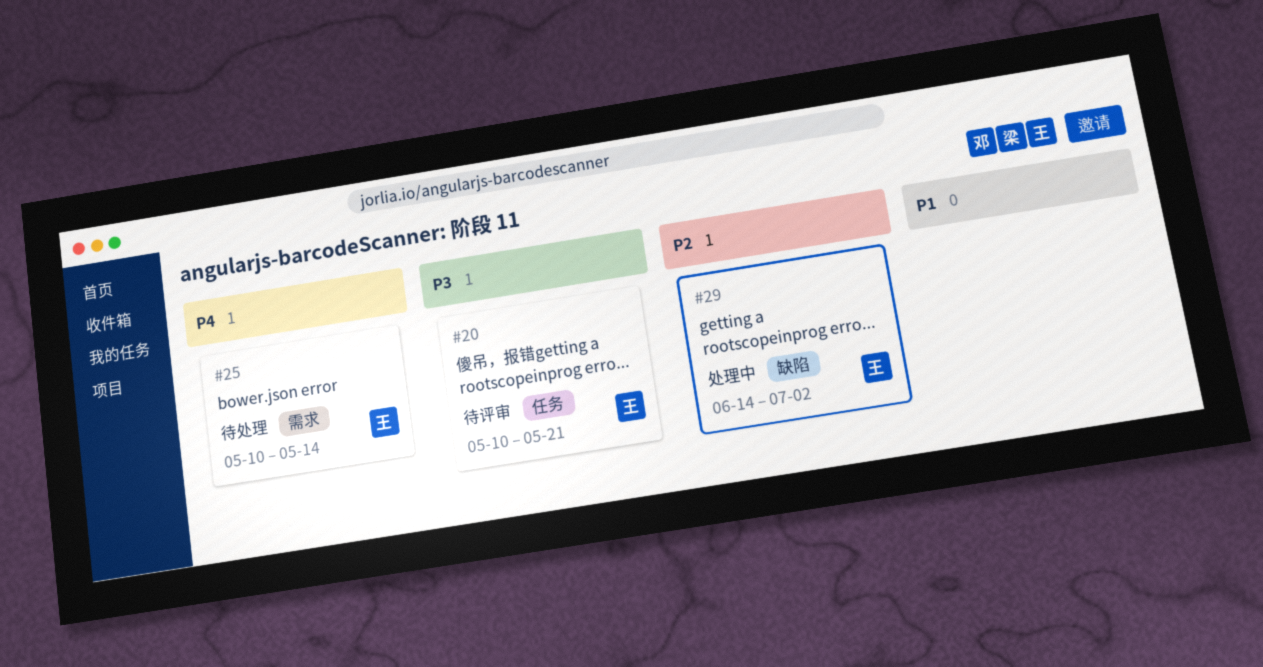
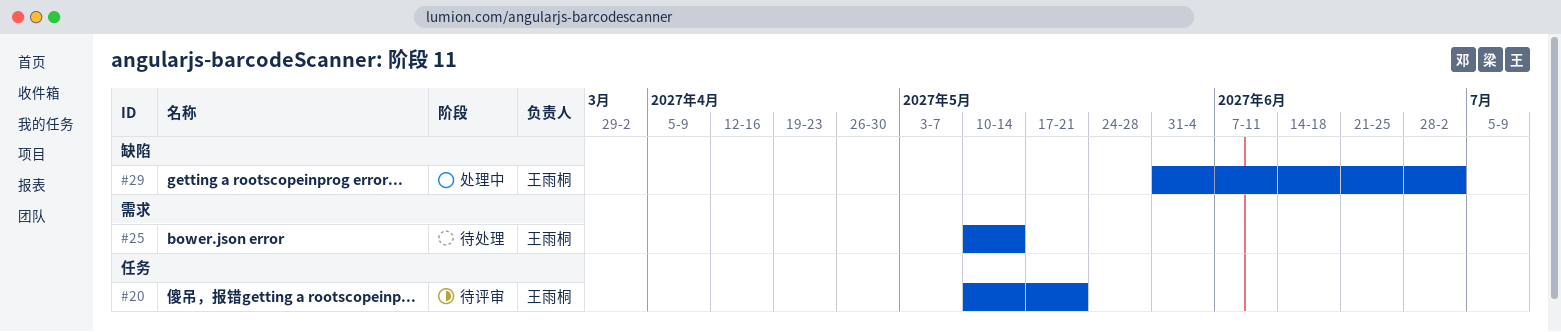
#29, start: Jun 14 -> May 31

